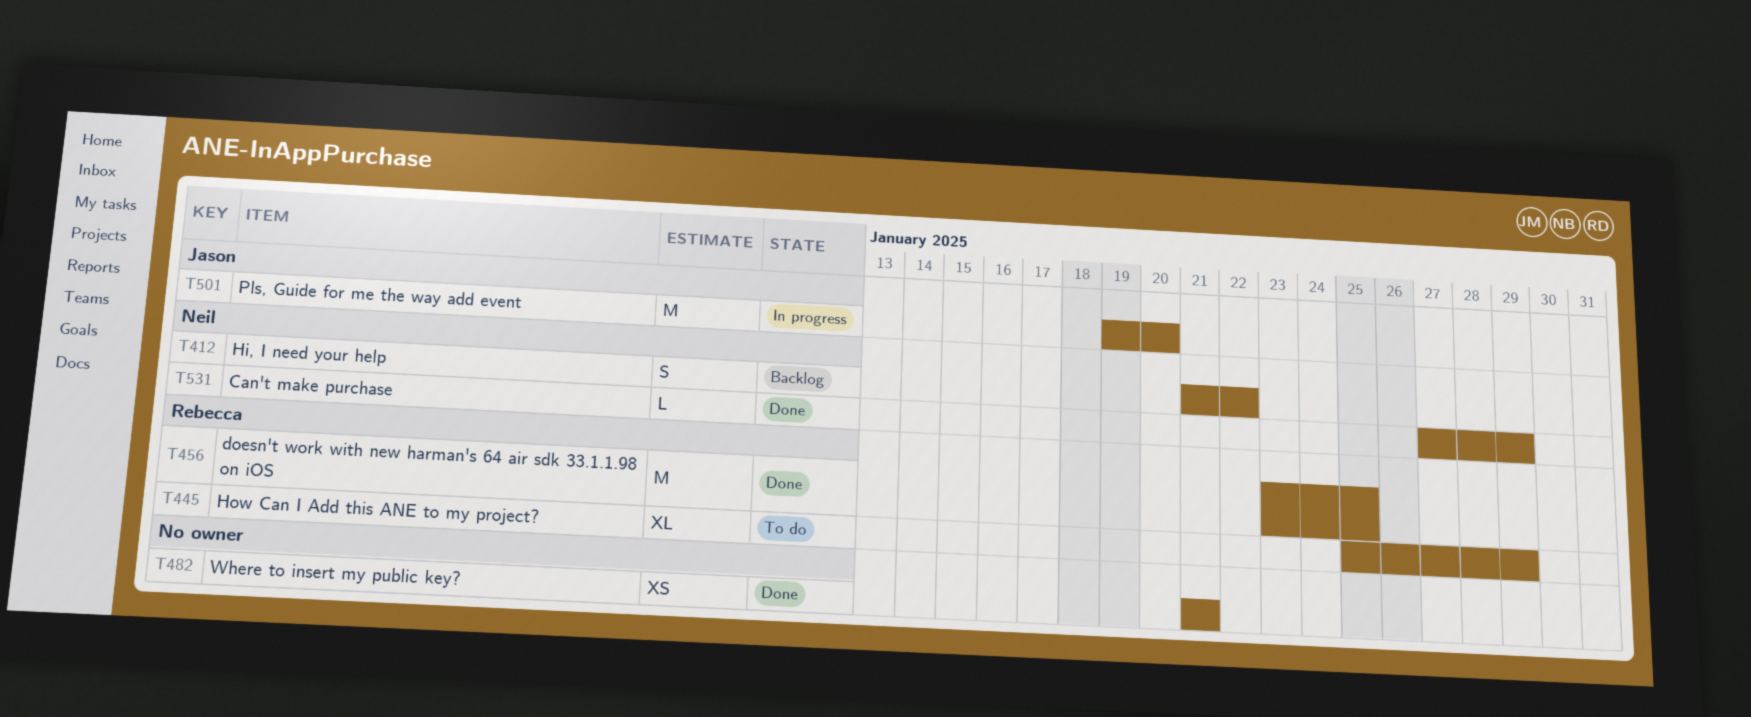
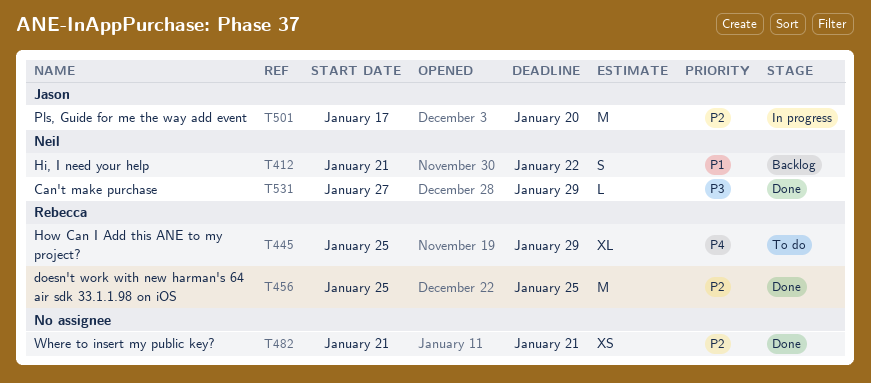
T456, start: Jan 23 -> Jan 25
T501, start: Jan 19 -> Jan 17

